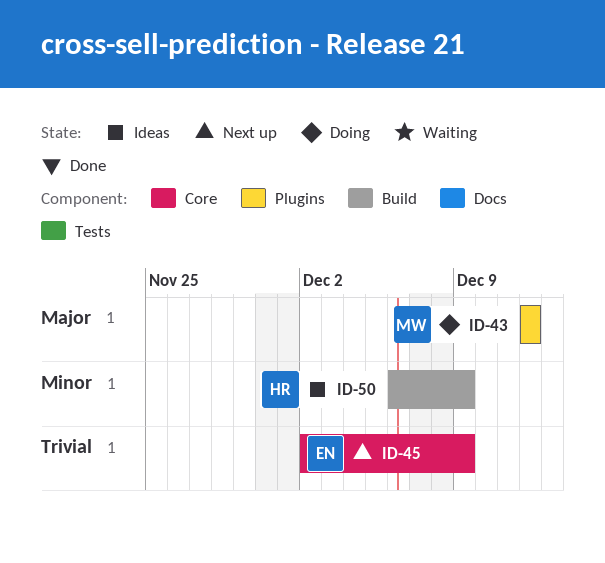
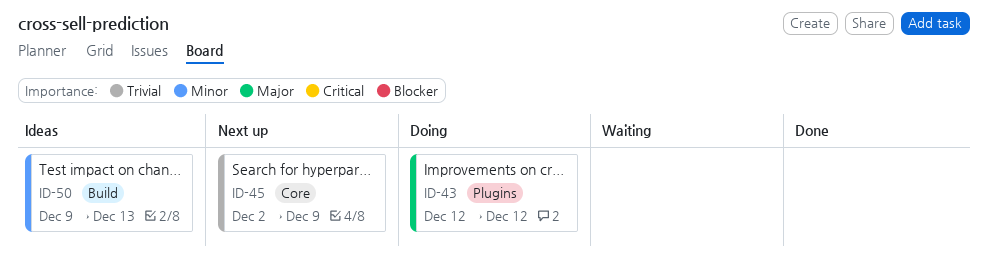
ID-50, start: Dec 6 -> Dec 9
ID-50, due: Dec 9 -> Dec 13

